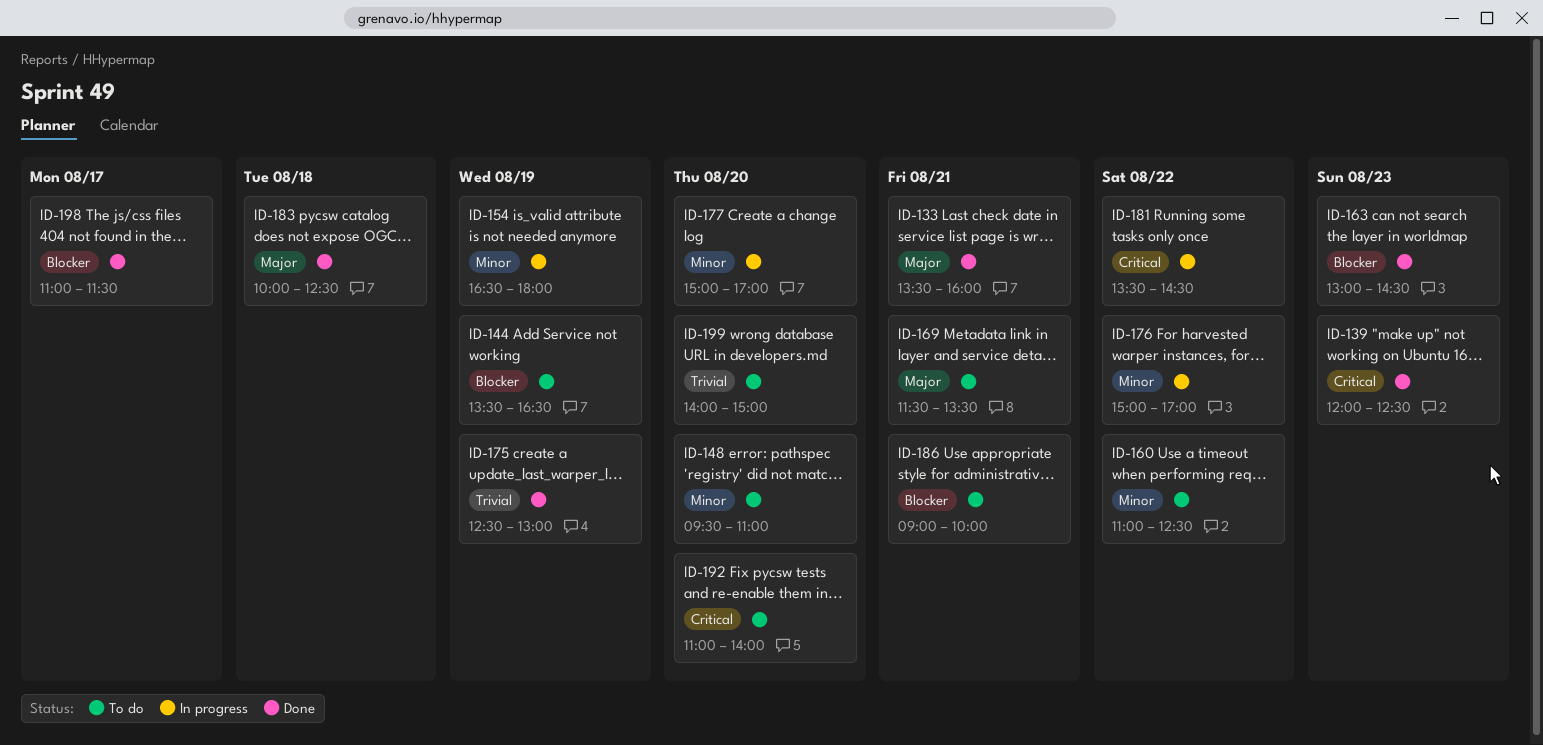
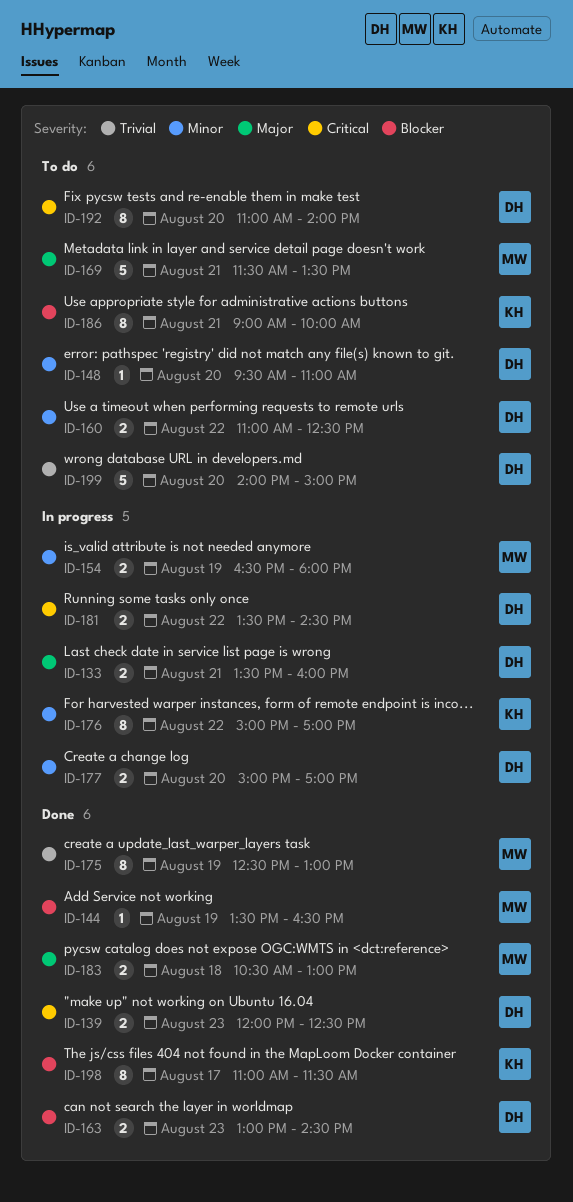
ID-133, status: Done -> In progress
ID-144, status: To do -> Done
ID-183, begins: 10:00 -> 10:30
ID-183, ends: 12:30 -> 13:00

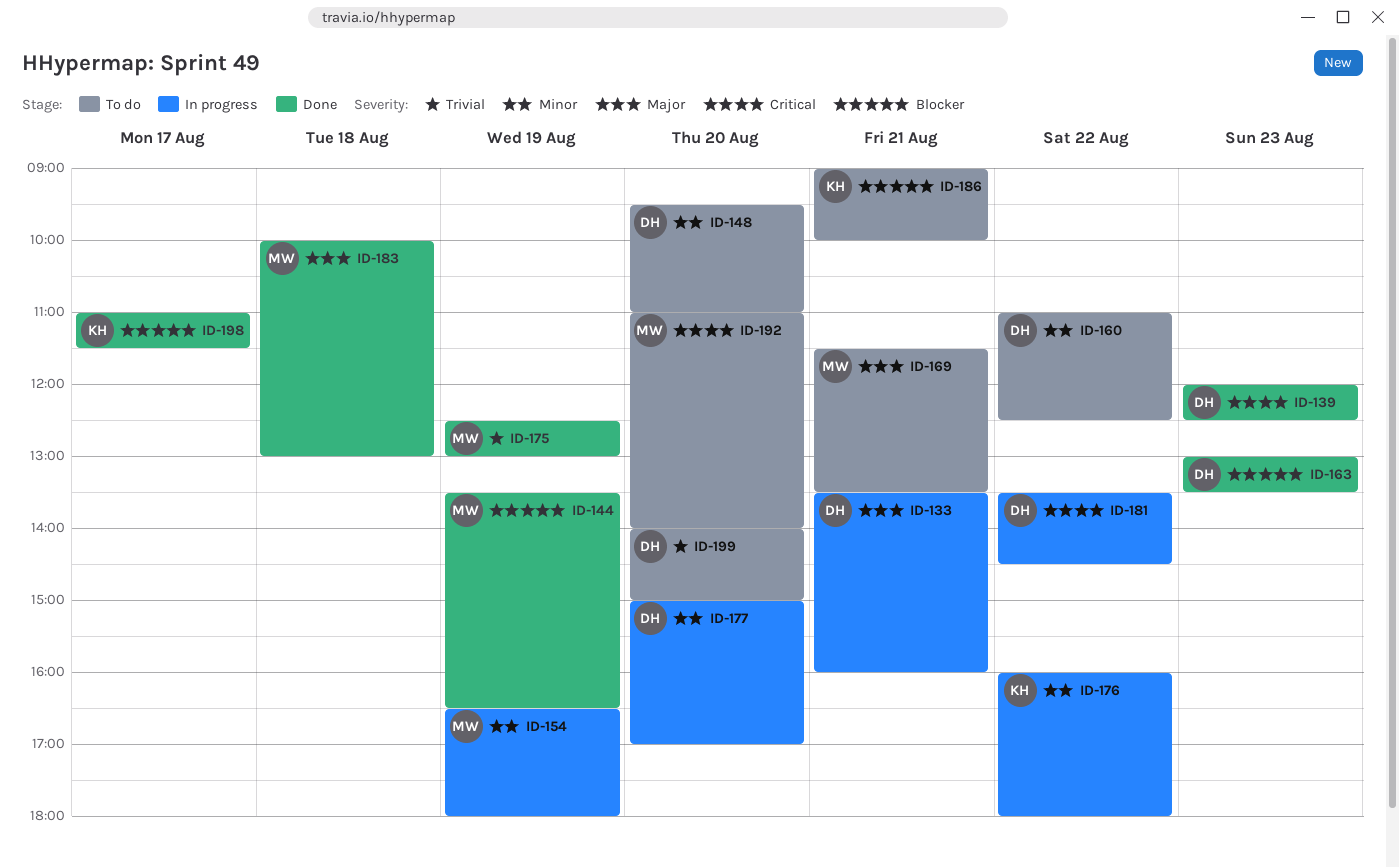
ID-163, ends: 14:30 -> 13:30
ID-176, begins: 15:00 -> 16:00
ID-176, ends: 17:00 -> 18:00
ID-183, begins: 10:30 -> 10:00
ID-192, owner: DH -> MW

